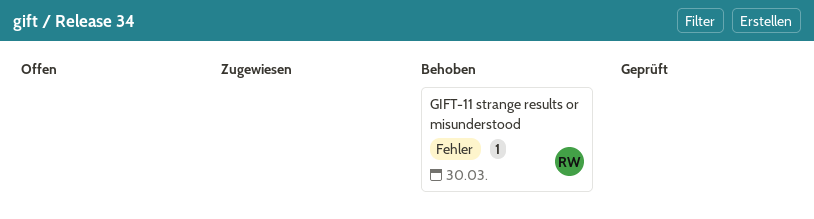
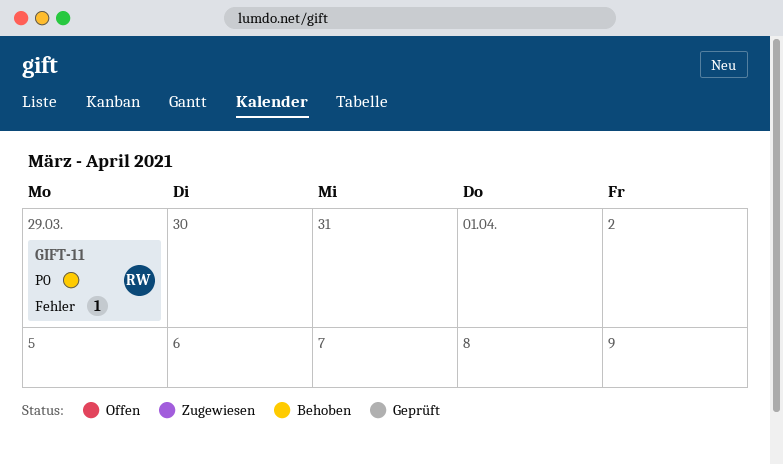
GIFT-11, due: Mar 30 -> Mar 29

